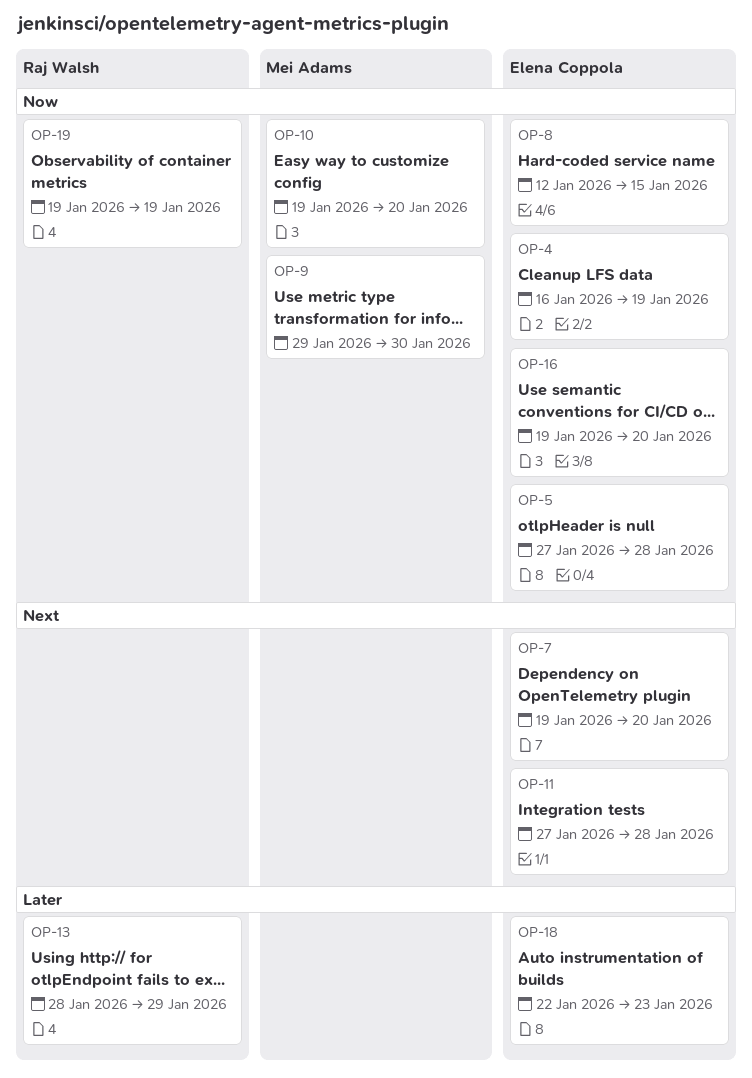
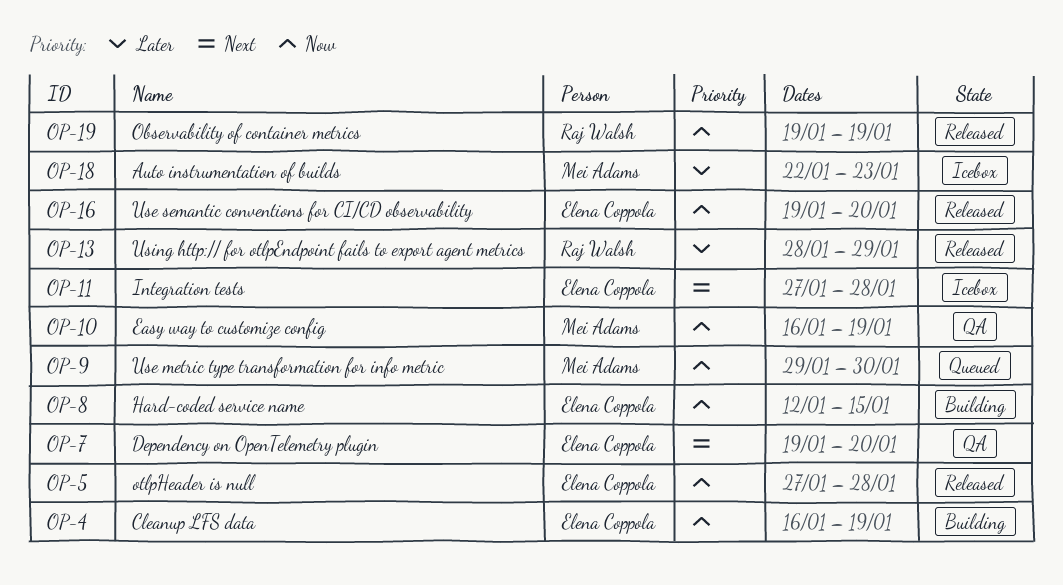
OP-10, start: Jan 19 -> Jan 16
OP-10, due: Jan 20 -> Jan 19
OP-18, owner: Elena Coppola -> Mei Adams

